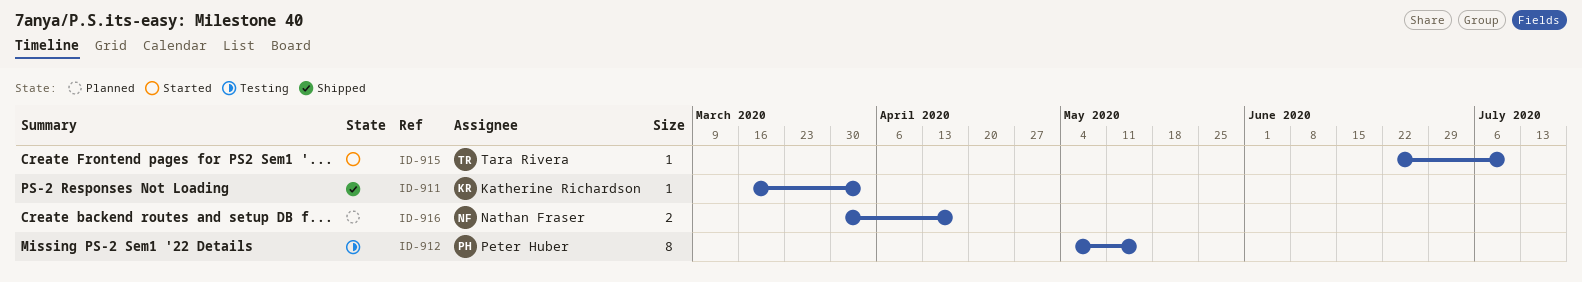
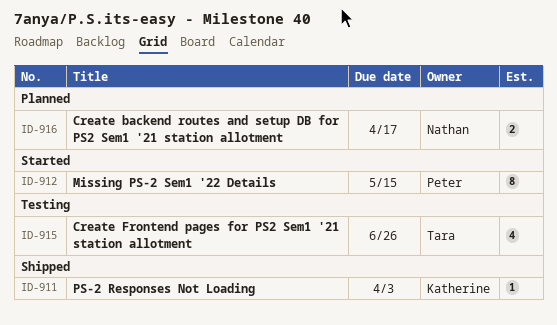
ID-912, status: Testing -> Started
ID-915, status: Started -> Testing
ID-915, estimate: 1 -> 4
ID-915, due: Jul 10 -> Jun 26

